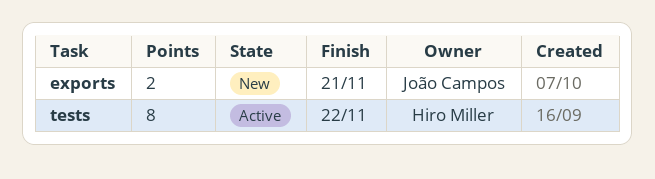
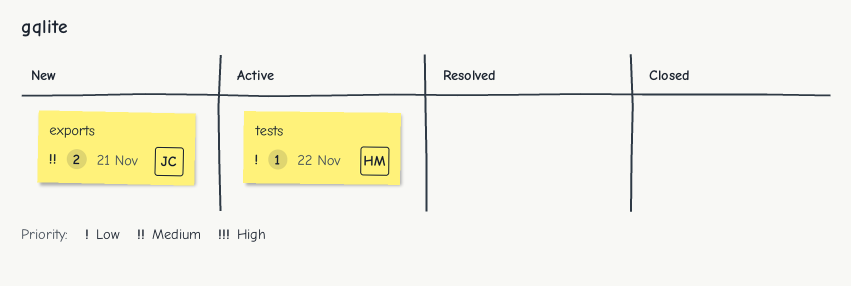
tests, estimate: 8 -> 1

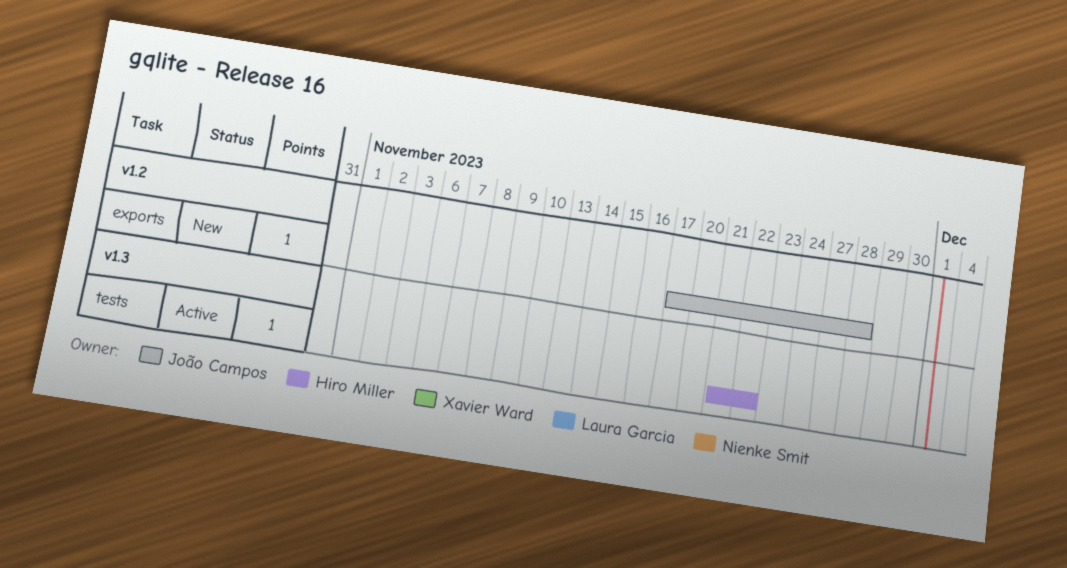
exports, estimate: 2 -> 1
exports, due: Nov 21 -> Nov 28

